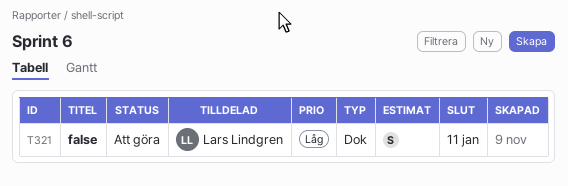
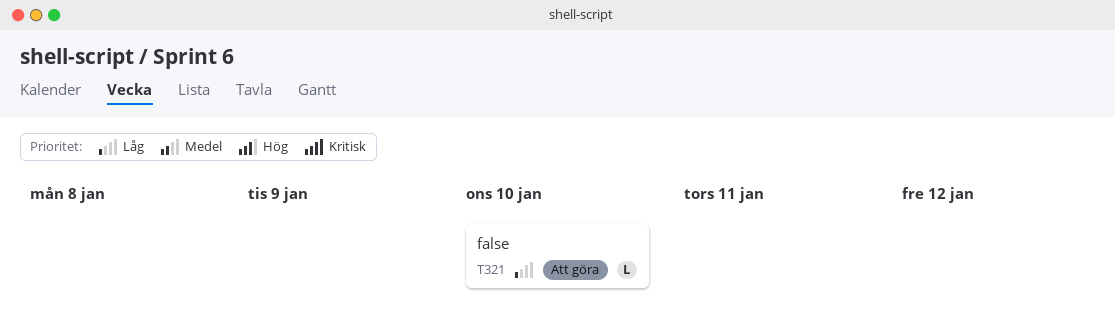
T321, estimate: S -> L
T321, due: Jan 11 -> Jan 10

